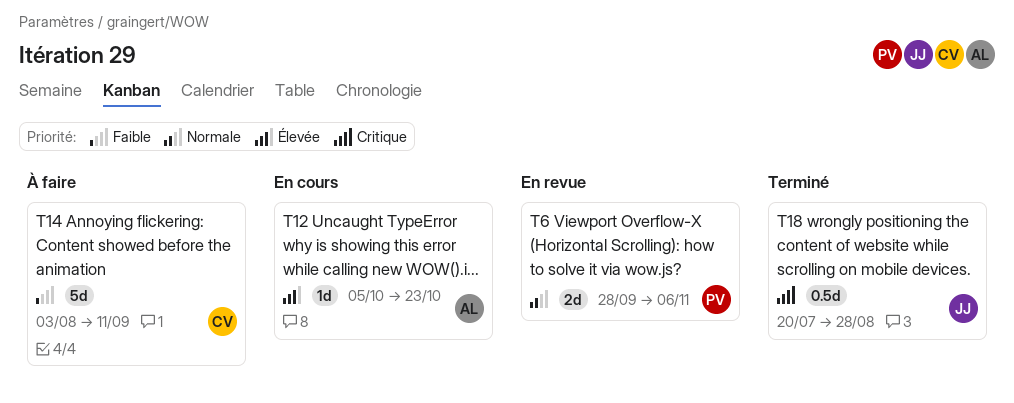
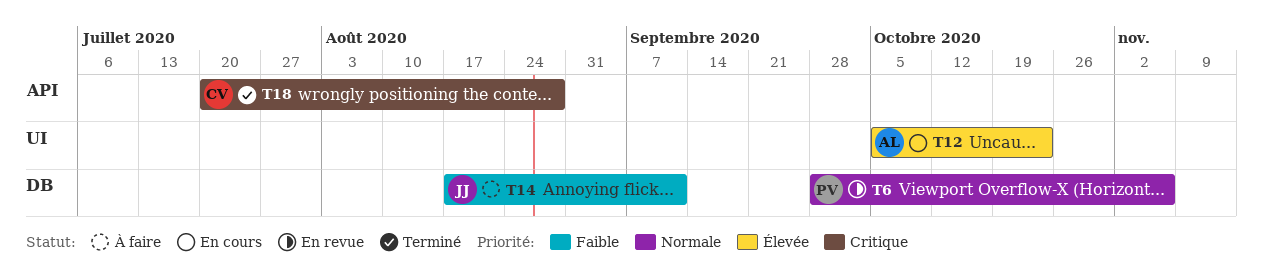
T14, owner: CV -> JJ
T14, start: Aug 3 -> Aug 17
T18, owner: JJ -> CV

